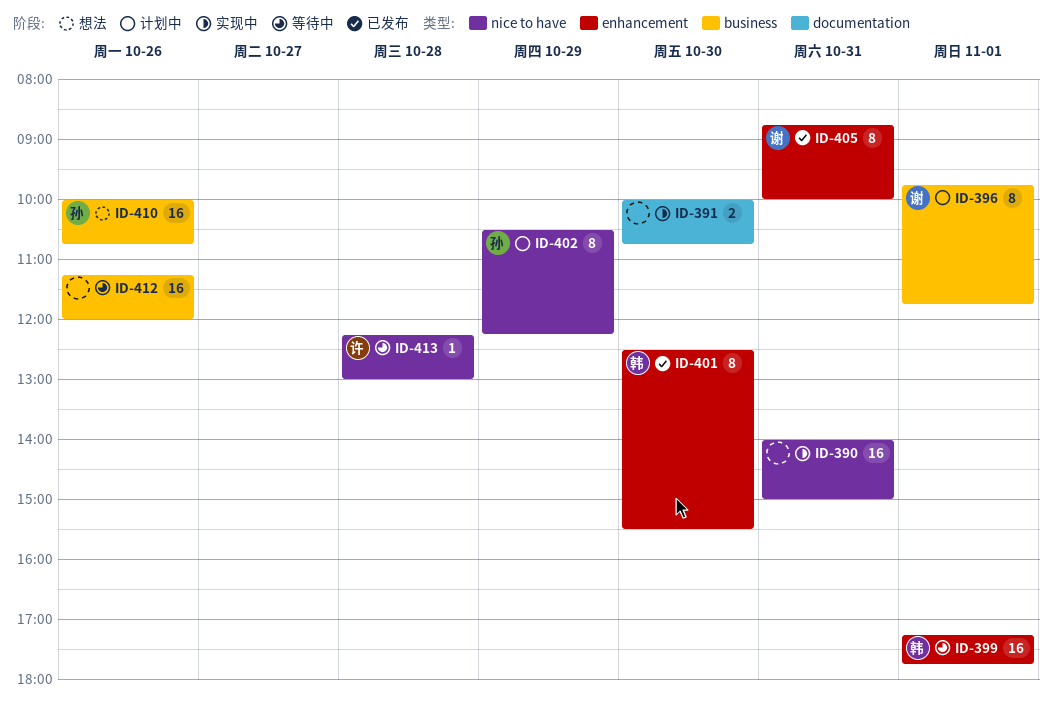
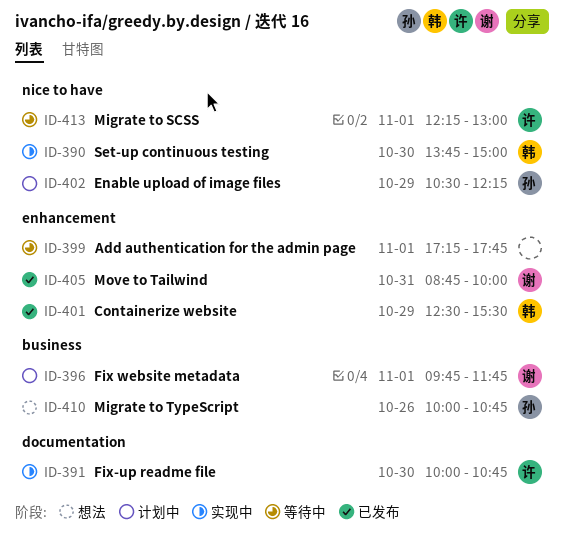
ID-390, owner: none -> 韩
ID-390, day: Oct 31 -> Oct 30
ID-390, begins: 14:00 -> 13:45
ID-391, owner: none -> 许
ID-399, owner: 韩 -> none
ID-401, day: Oct 30 -> Oct 29
ID-412: present -> none
ID-413, day: Oct 28 -> Nov 1

